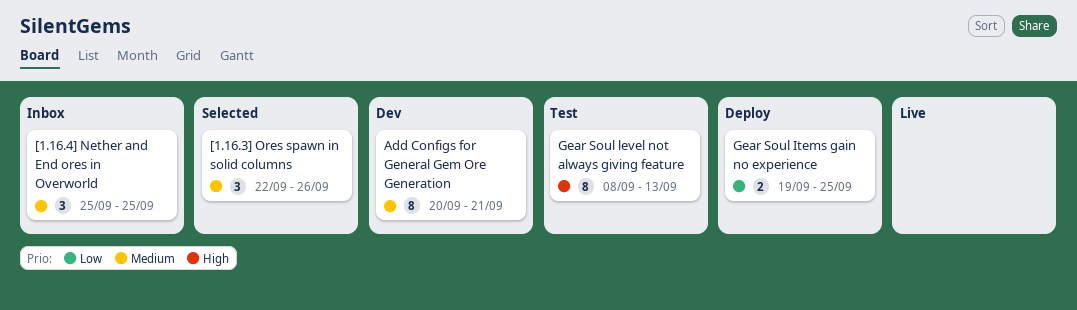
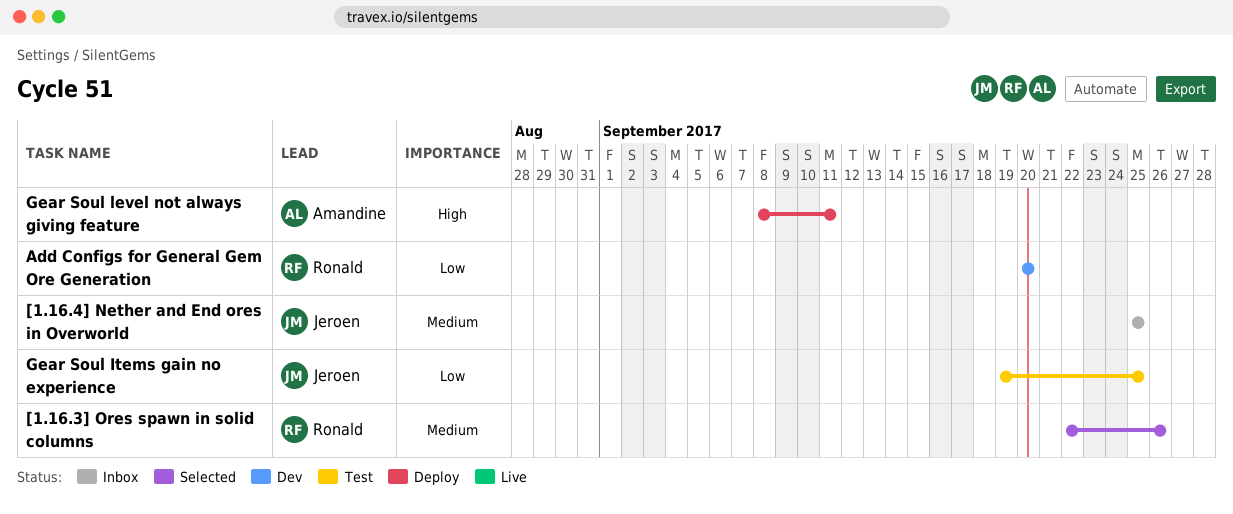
Add Configs for General Gem Ore Generation, priority: Medium -> Low
Add Configs for General Gem Ore Generation, due: Sep 21 -> Sep 20
Gear Soul Items gain no experience, status: Deploy -> Test
Gear Soul level not always giving feature, status: Test -> Deploy
Gear Soul level not always giving feature, due: Sep 13 -> Sep 11

